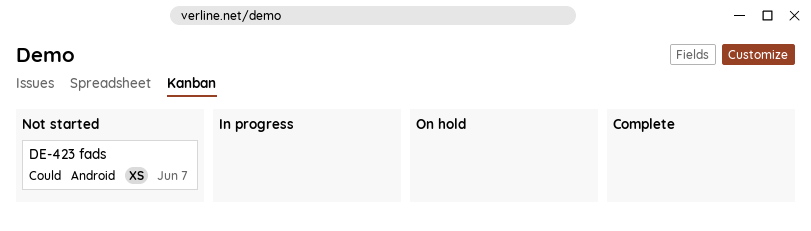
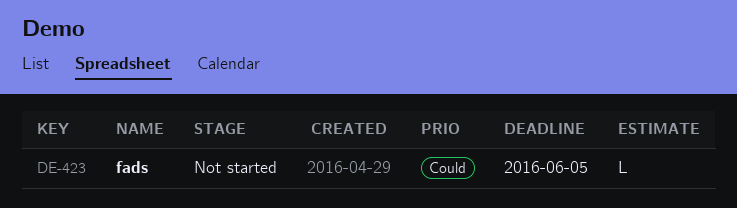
DE-423, estimate: XS -> L
DE-423, due: Jun 7 -> Jun 5

